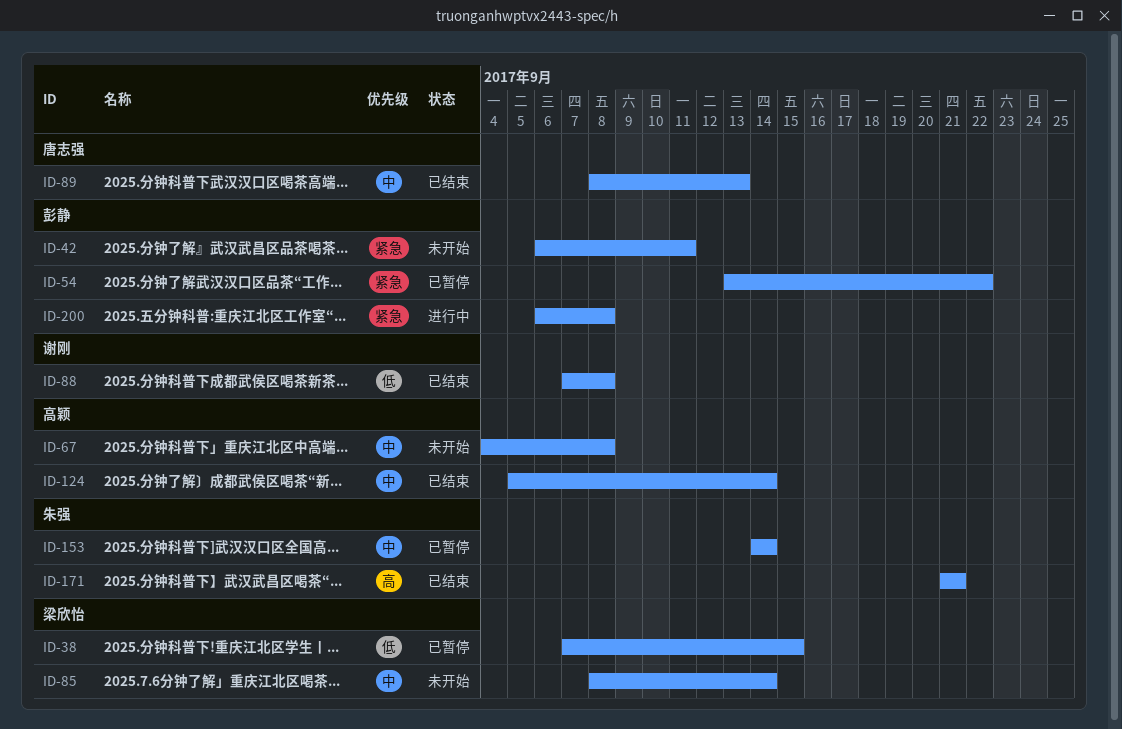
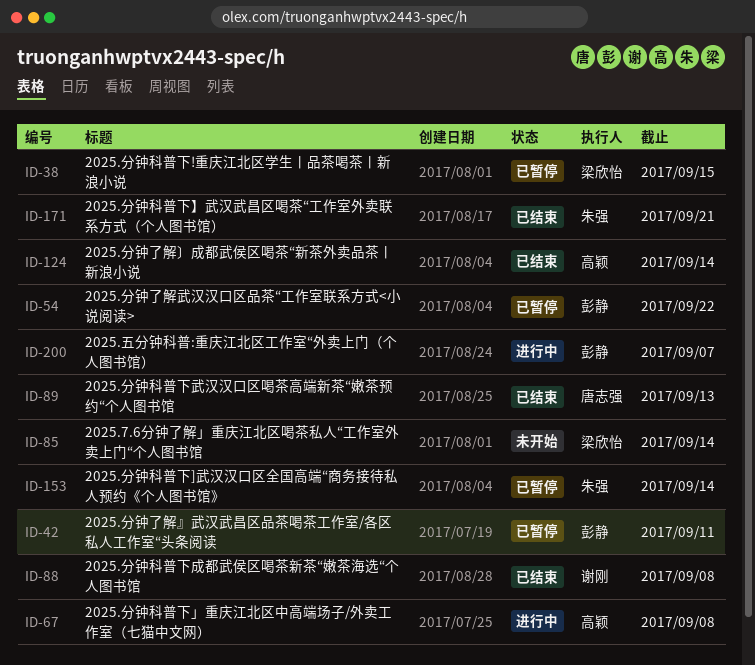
ID-42, status: 未开始 -> 已暂停
ID-67, status: 未开始 -> 进行中
ID-200, due: Sep 8 -> Sep 7

